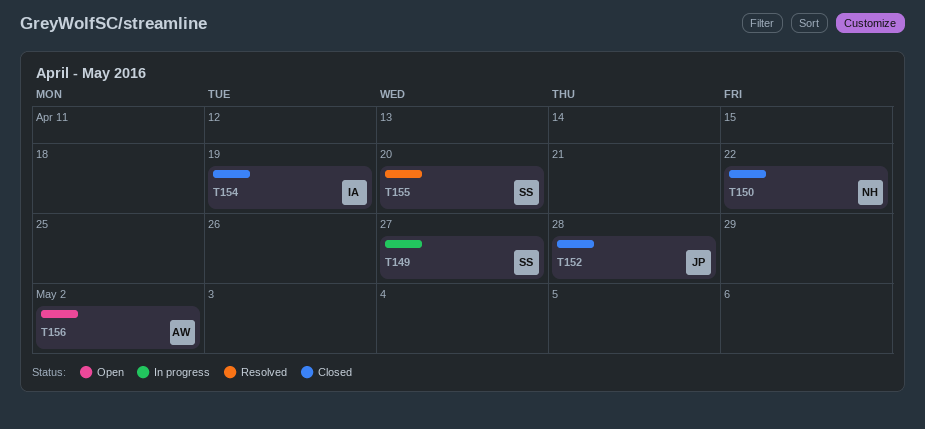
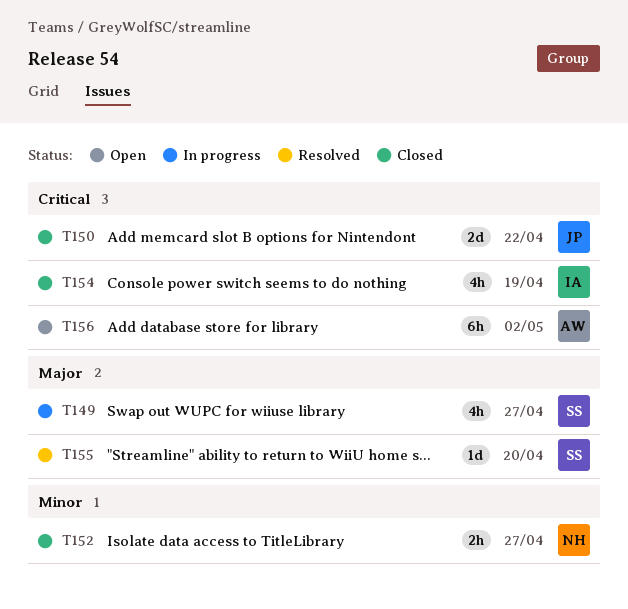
T150, owner: NH -> JP
T152, owner: JP -> NH
T152, due: Apr 28 -> Apr 27

